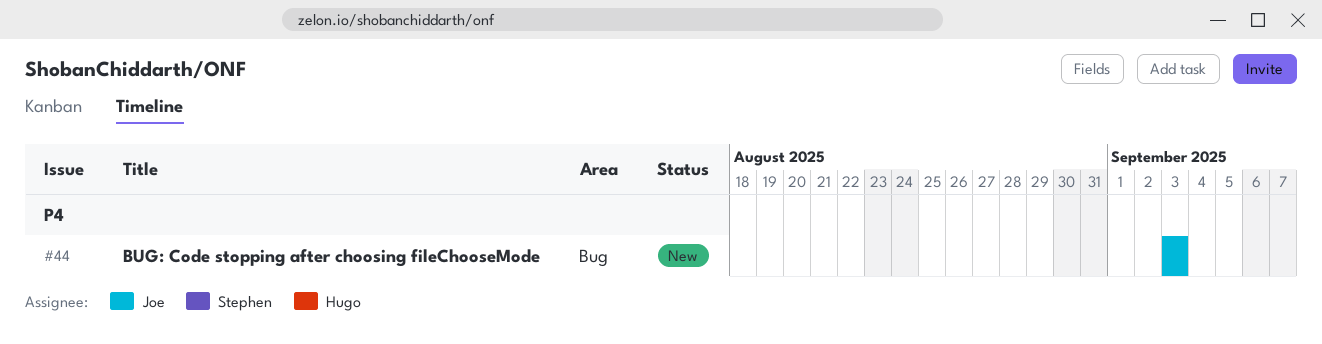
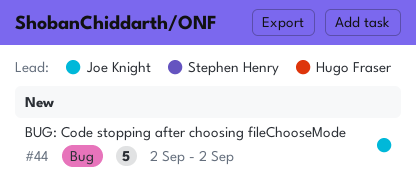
#44, start: Sep 3 -> Sep 2
#44, due: Sep 3 -> Sep 2

